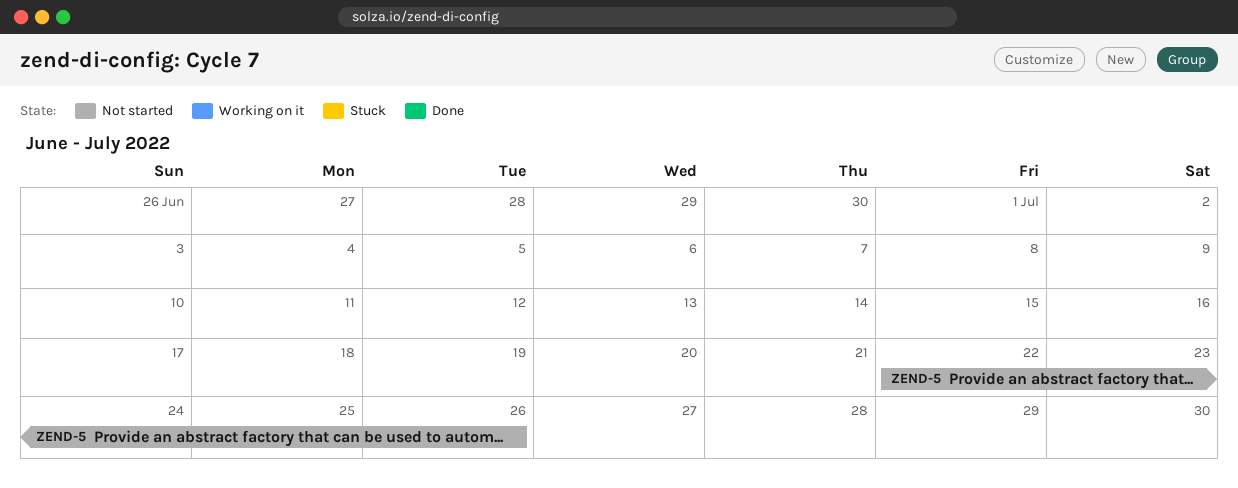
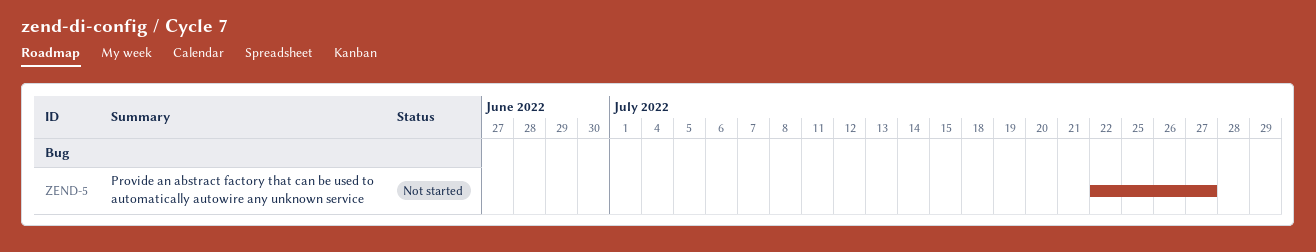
ZEND-5, due: Jul 26 -> Jul 27

